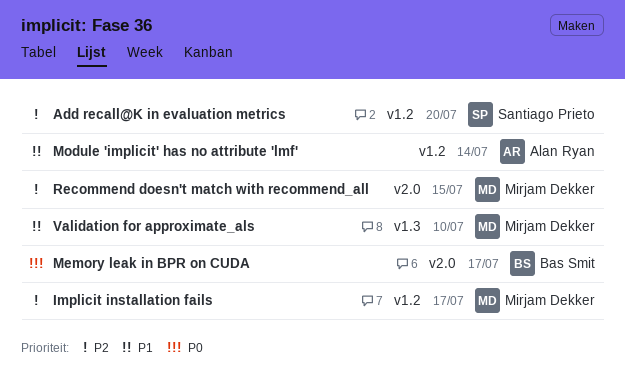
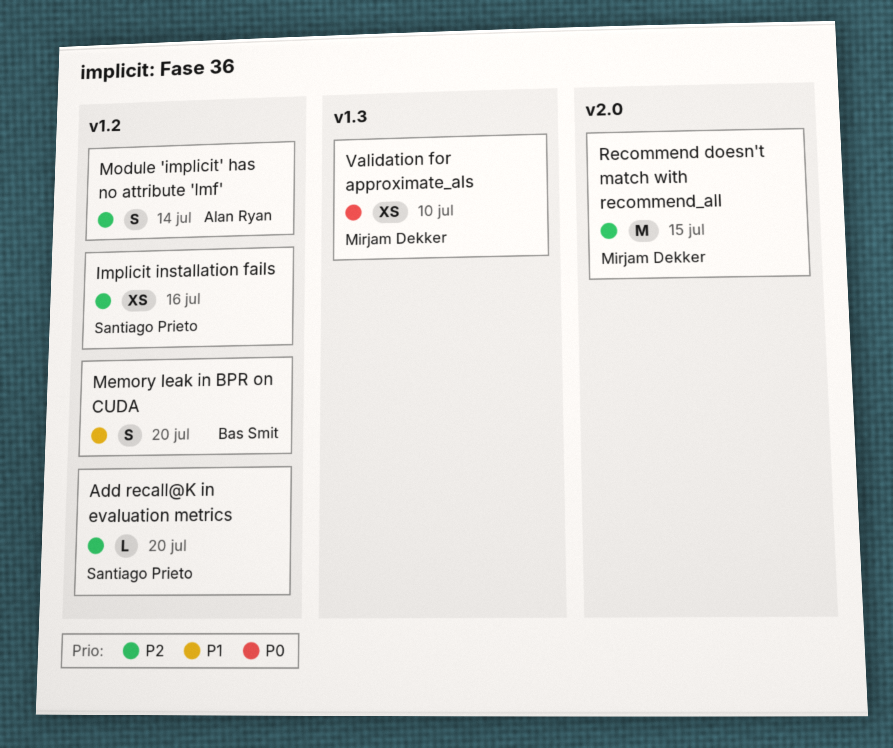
Implicit installation fails, owner: Mirjam Dekker -> Santiago Prieto
Implicit installation fails, due: Jul 17 -> Jul 16
Memory leak in BPR on CUDA, priority: P0 -> P1
Memory leak in BPR on CUDA, label: v2.0 -> v1.2
Memory leak in BPR on CUDA, due: Jul 17 -> Jul 20
Module 'implicit' has no attribute 'lmf', priority: P1 -> P2
Validation for approximate_als, priority: P1 -> P0

